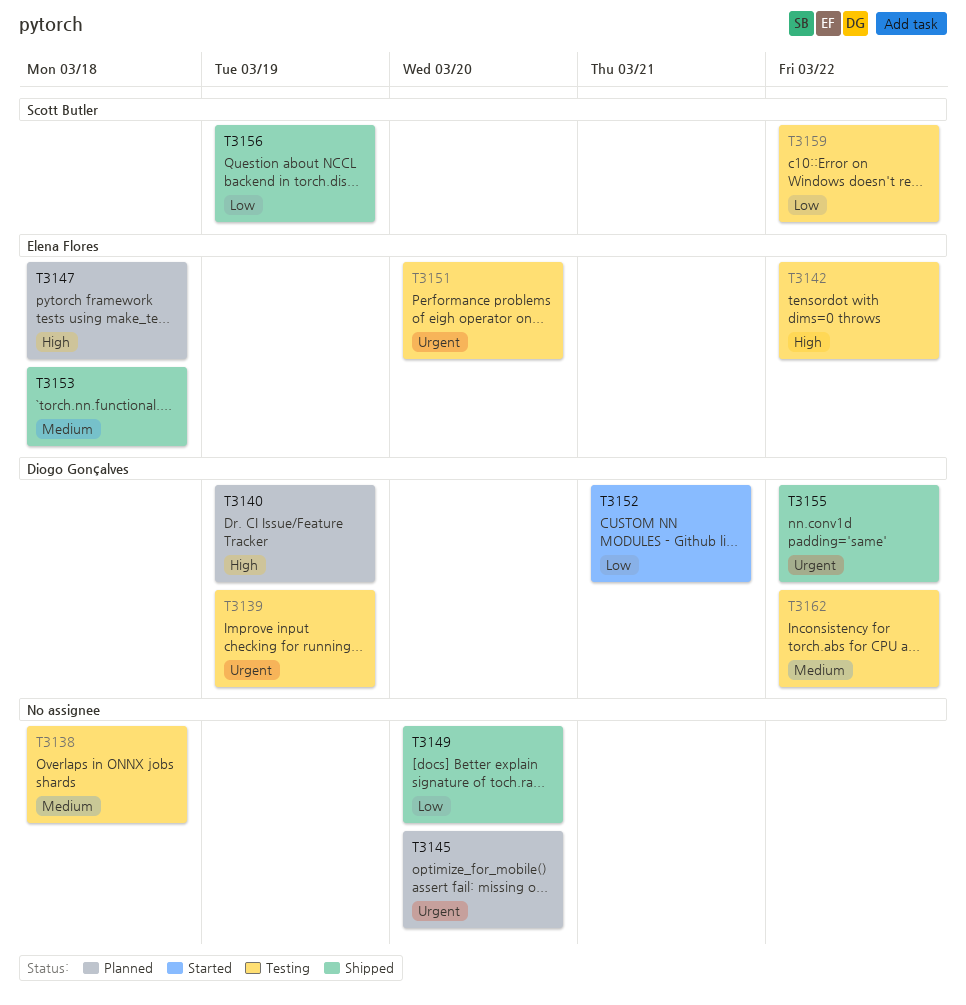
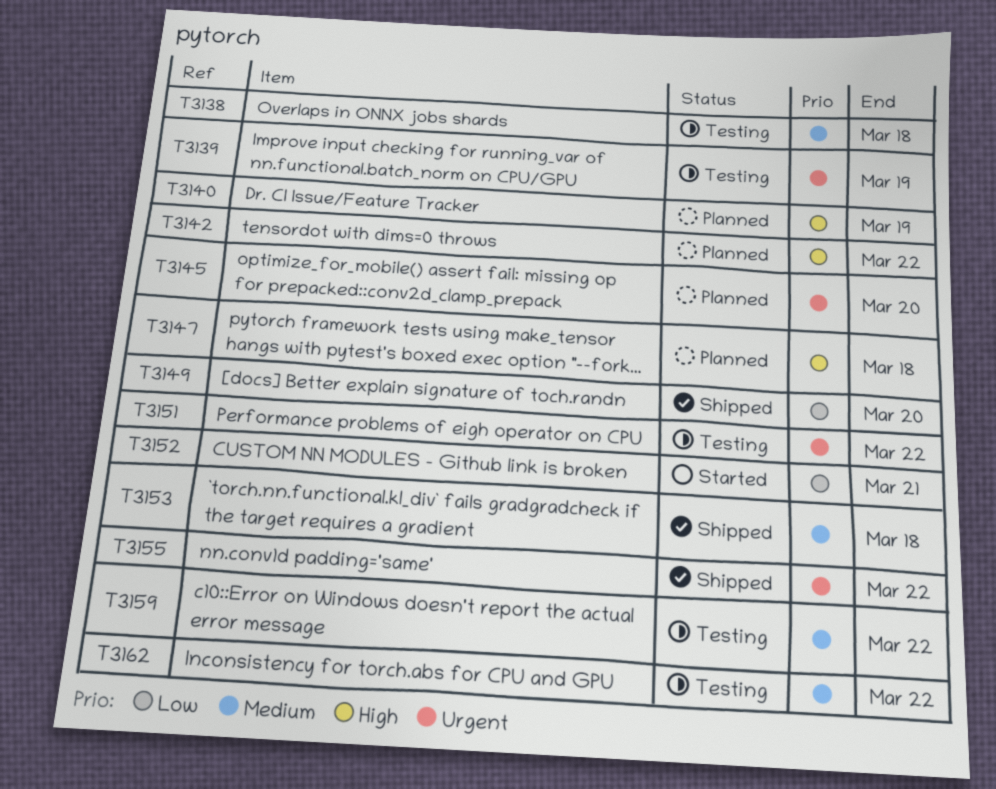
T3142, status: Testing -> Planned
T3151, due: Mar 20 -> Mar 22
T3156: present -> none
T3159, priority: Low -> Medium

